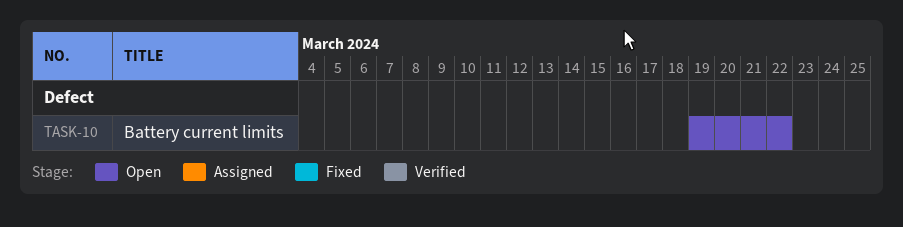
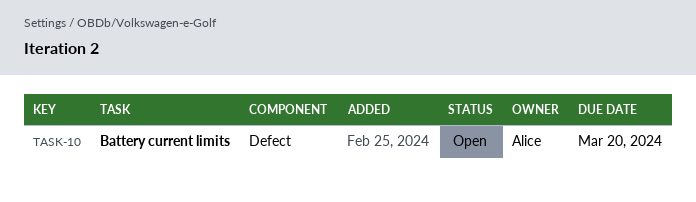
TASK-10, due: Mar 22 -> Mar 20

